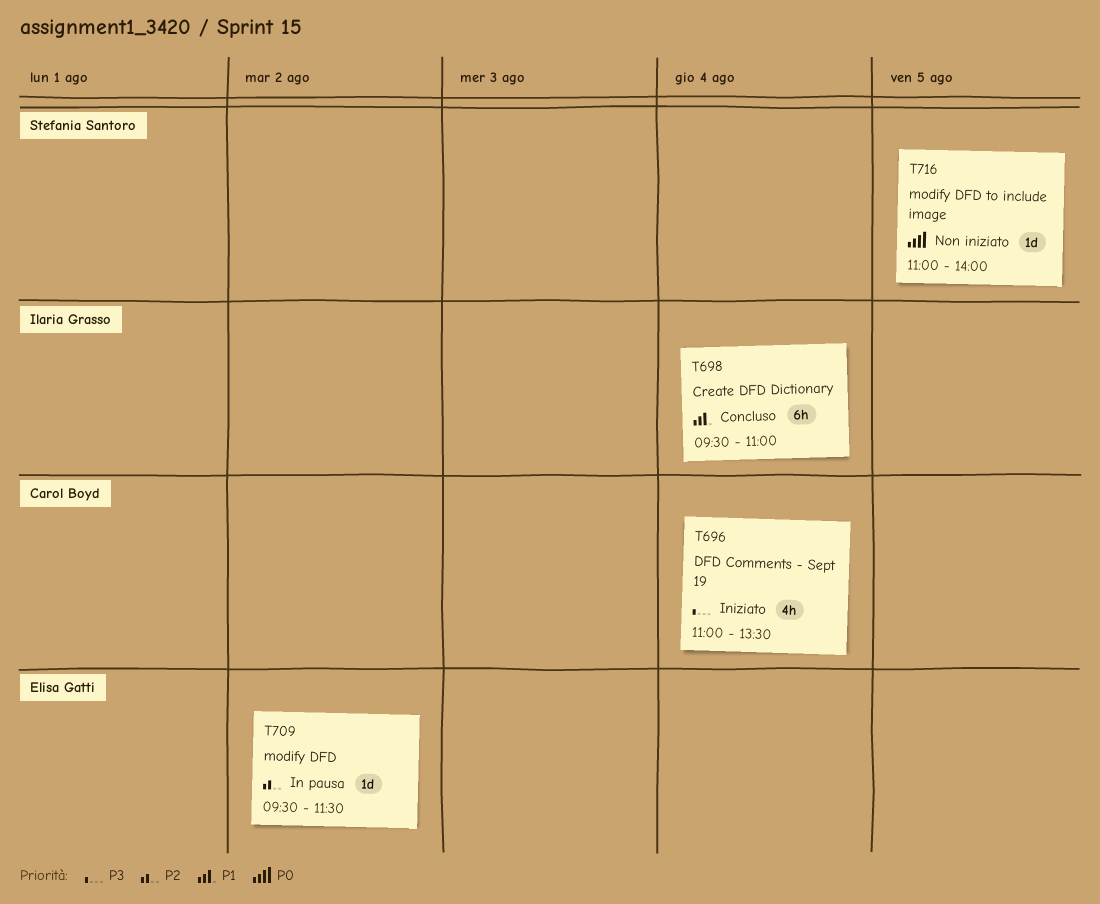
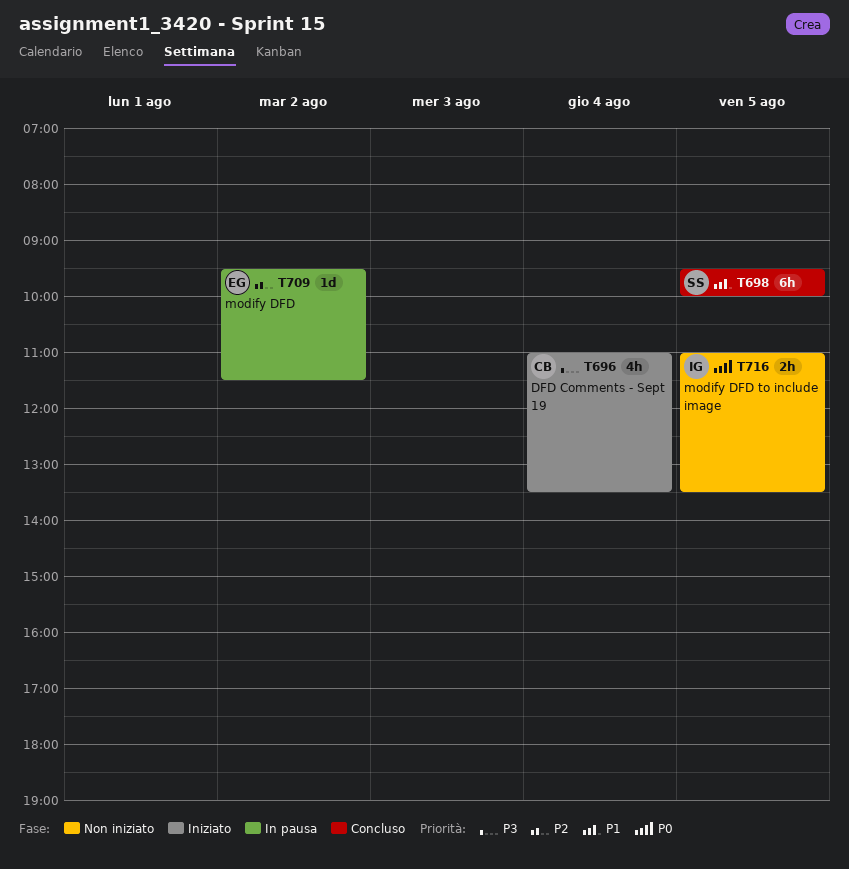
T698, owner: Ilaria Grasso -> Stefania Santoro
T698, day: Aug 4 -> Aug 5
T698, ends: 11:00 -> 10:00
T716, owner: Stefania Santoro -> Ilaria Grasso
T716, estimate: 1d -> 2h
T716, ends: 14:00 -> 13:30

